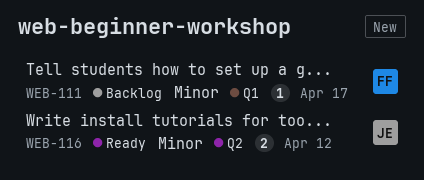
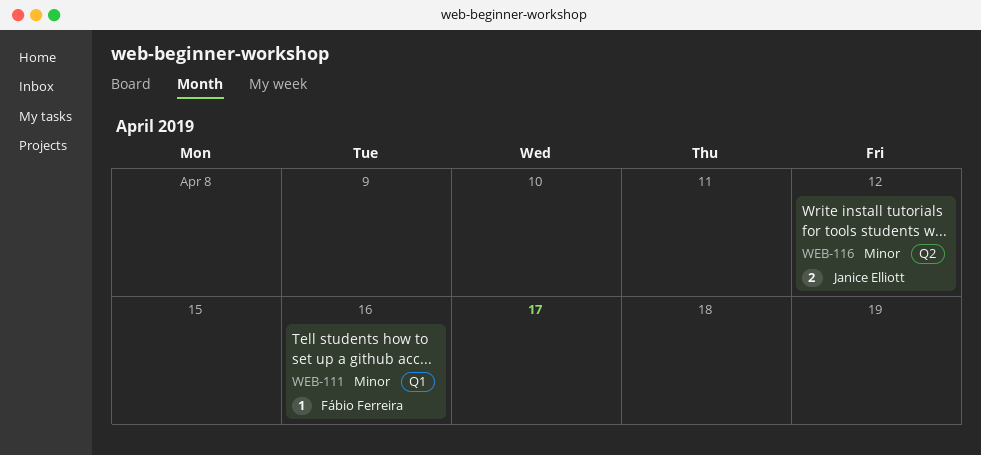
WEB-111, due: Apr 17 -> Apr 16

